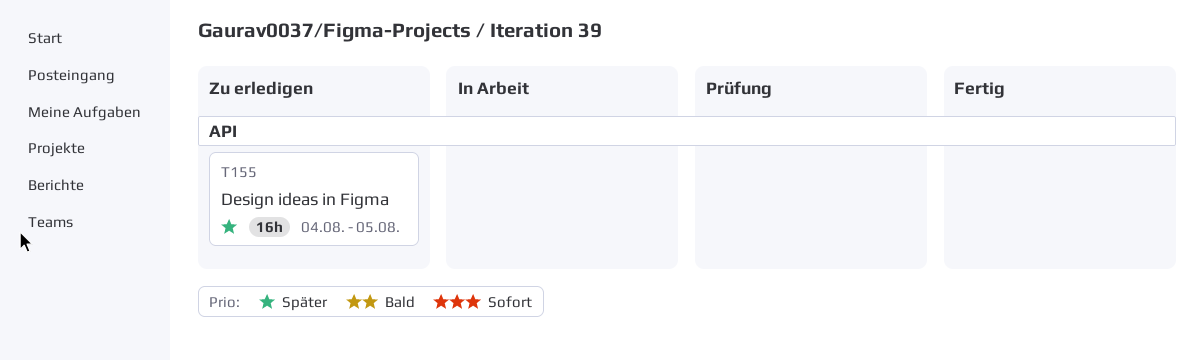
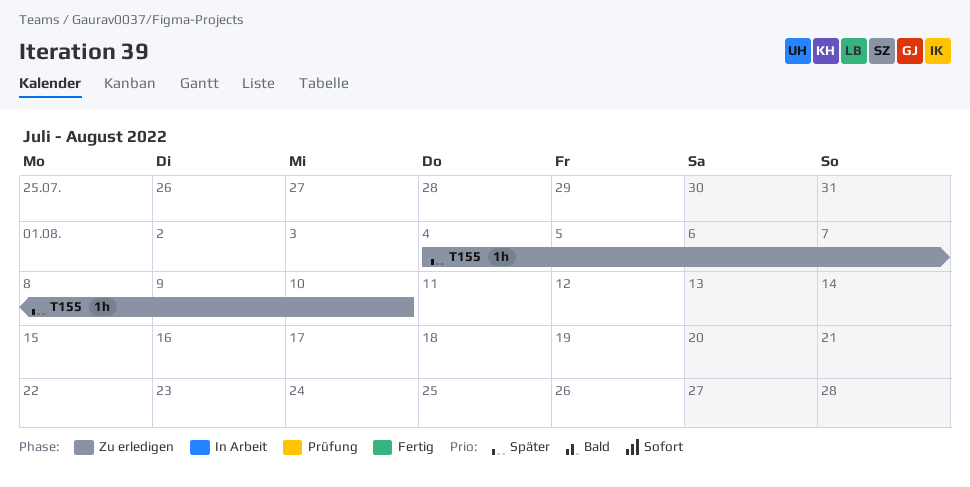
T155, estimate: 16h -> 1h
T155, due: Aug 5 -> Aug 10

